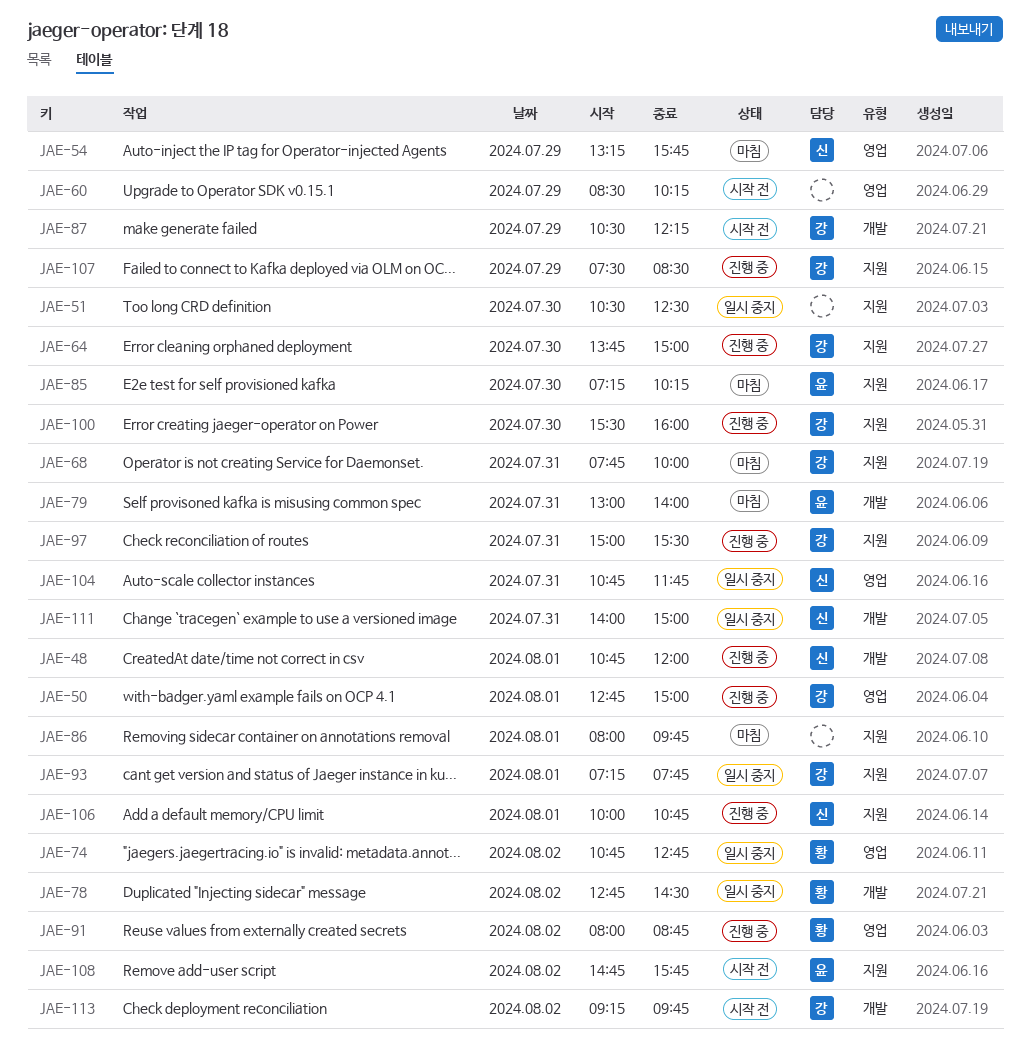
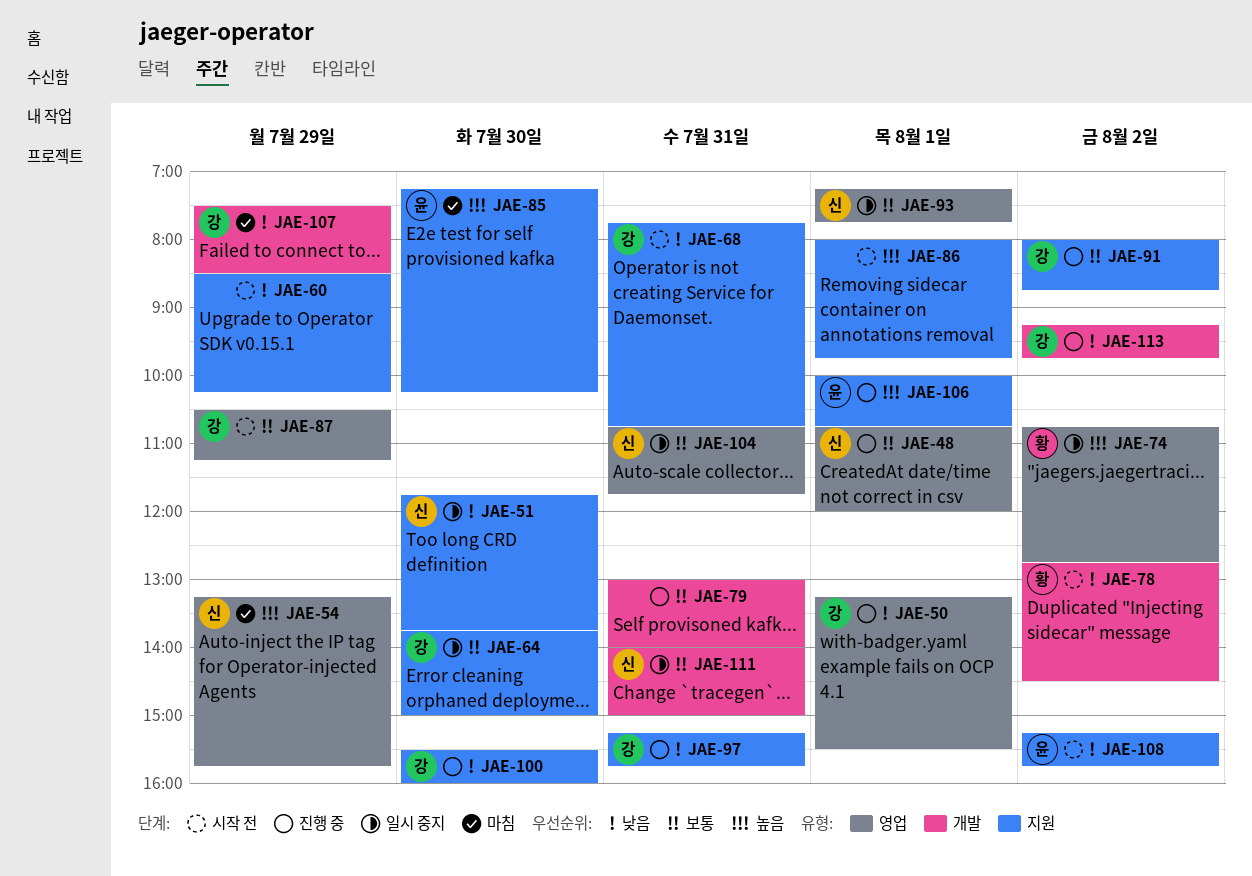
JAE-48, label: 개발 -> 영업
JAE-50, begins: 12:45 -> 13:15
JAE-50, ends: 15:00 -> 15:30
JAE-51, owner: none -> 신
JAE-51, begins: 10:30 -> 11:45
JAE-51, ends: 12:30 -> 13:45
JAE-60, label: 영업 -> 지원
JAE-64, status: 진행 중 -> 일시 중지
JAE-68, status: 마침 -> 시작 전
JAE-68, ends: 10:00 -> 10:45
JAE-78, status: 일시 중지 -> 시작 전
JAE-79, status: 마침 -> 진행 중
JAE-79, owner: 윤 -> none
JAE-86, status: 마침 -> 시작 전
JAE-87, label: 개발 -> 영업
JAE-87, ends: 12:15 -> 11:15
JAE-91, owner: 황 -> 강
JAE-91, label: 영업 -> 지원
JAE-93, owner: 강 -> 신
JAE-93, label: 지원 -> 영업
JAE-97, begins: 15:00 -> 15:15
JAE-97, ends: 15:30 -> 15:45
JAE-106, owner: 신 -> 윤
JAE-107, status: 진행 중 -> 마침
JAE-107, label: 지원 -> 개발
JAE-108, begins: 14:45 -> 15:15
JAE-113, status: 시작 전 -> 진행 중

